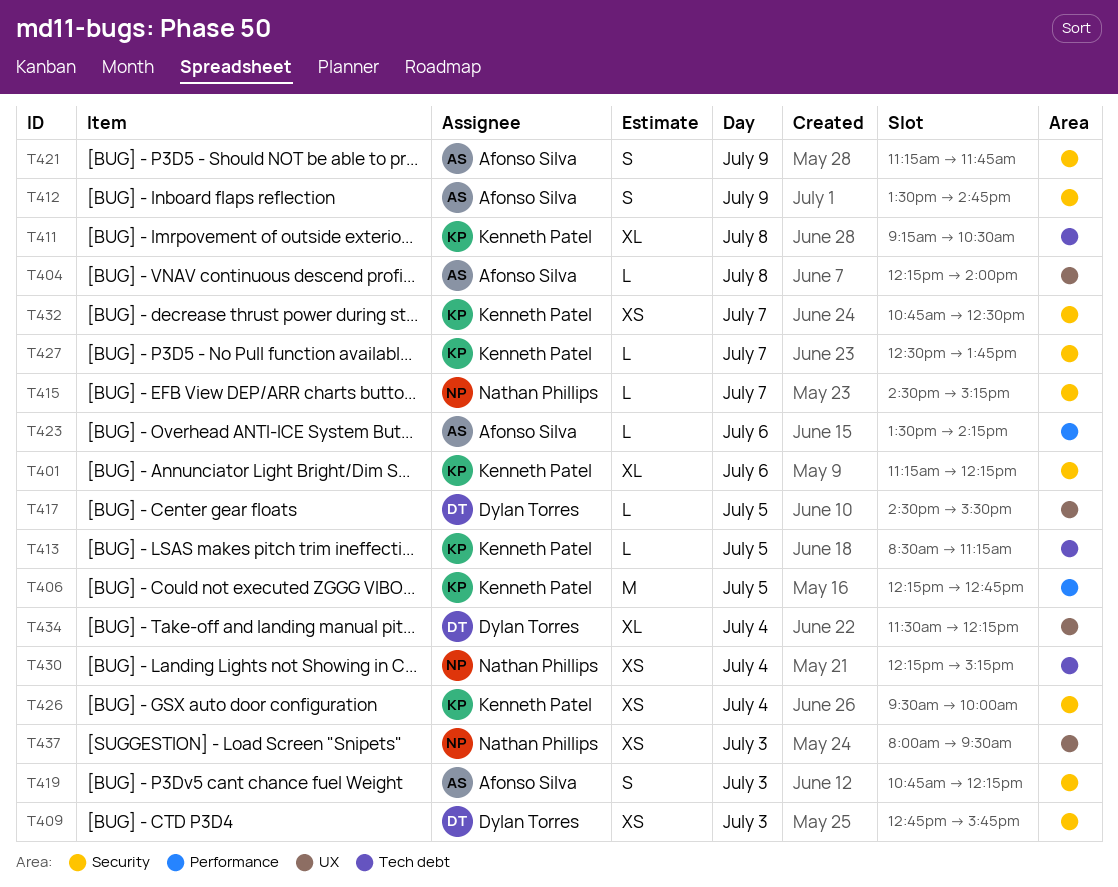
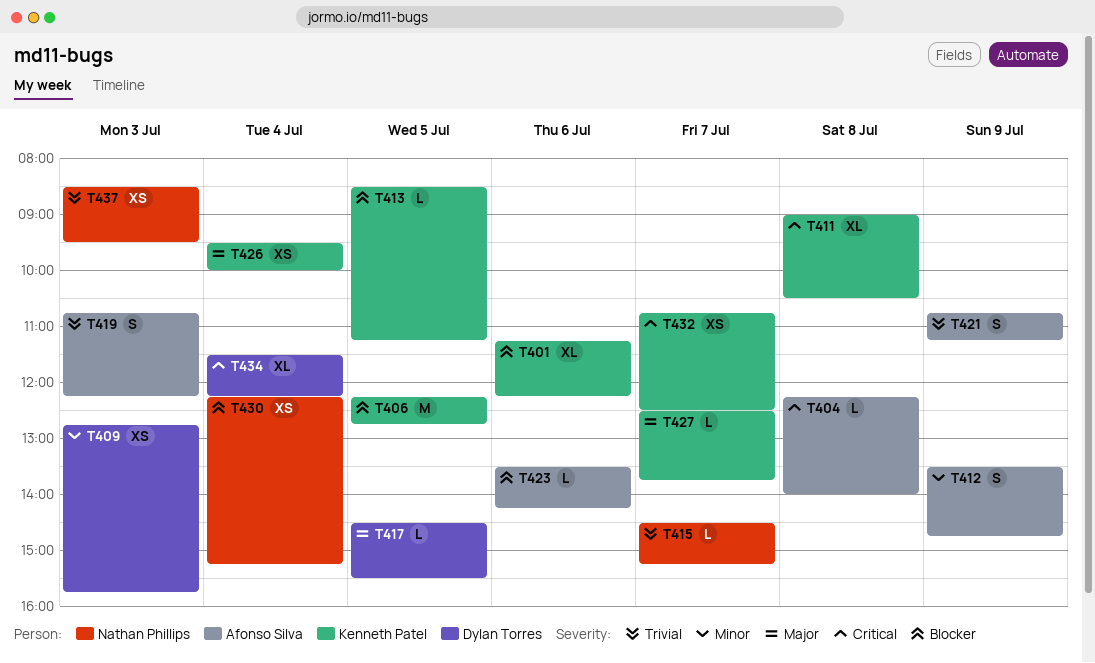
T411, begins: 09:15 -> 09:00
T421, begins: 11:15 -> 10:45
T421, ends: 11:45 -> 11:15
T437, begins: 08:00 -> 08:30

